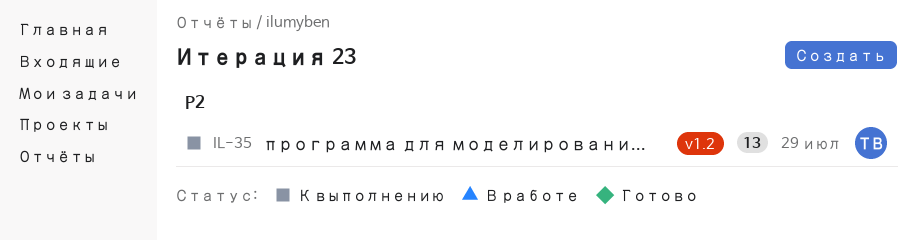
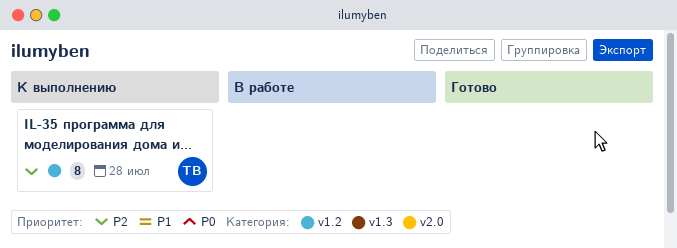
IL-35, estimate: 13 -> 8
IL-35, due: Jul 29 -> Jul 28

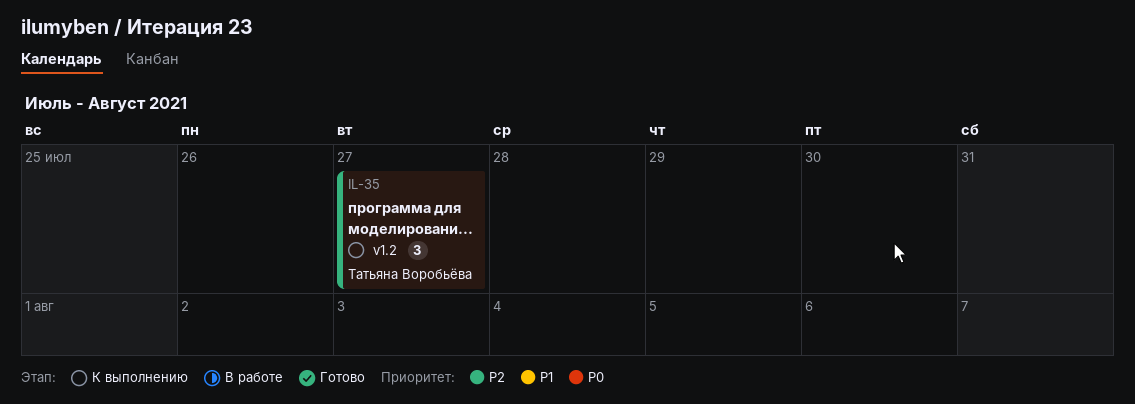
IL-35, estimate: 8 -> 3
IL-35, due: Jul 28 -> Jul 27

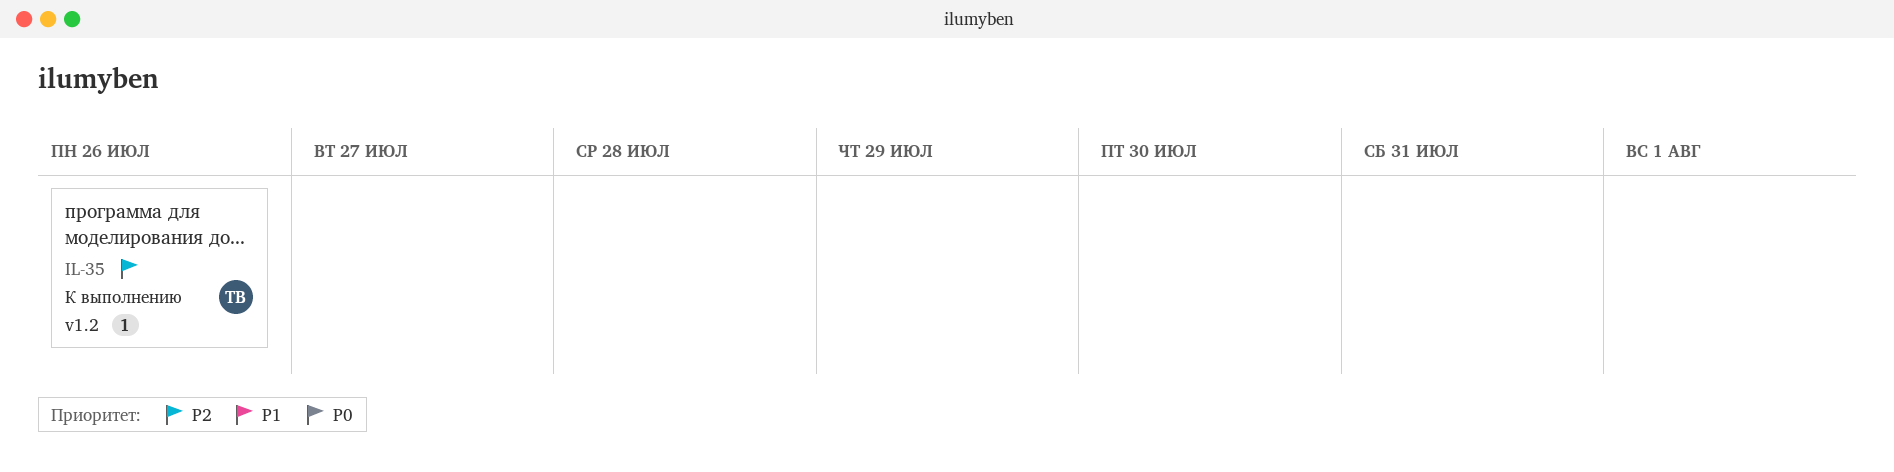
IL-35, estimate: 3 -> 1
IL-35, due: Jul 27 -> Jul 26

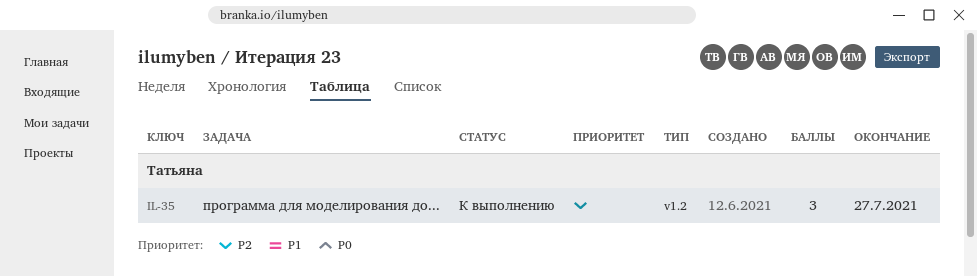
IL-35, estimate: 1 -> 3
IL-35, due: Jul 26 -> Jul 27

